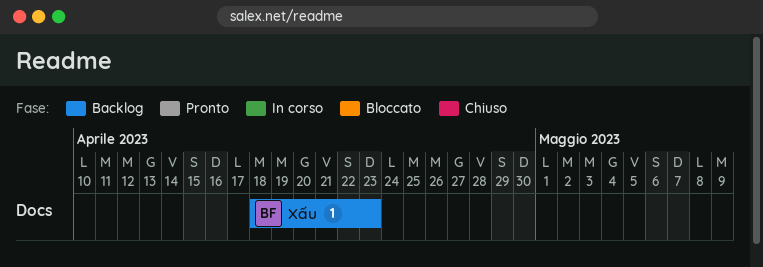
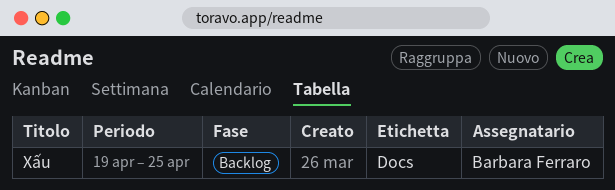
Xấu, start: Apr 18 -> Apr 19
Xấu, due: Apr 23 -> Apr 25

